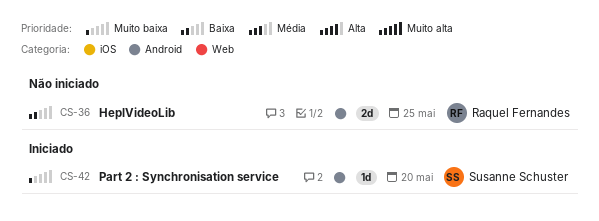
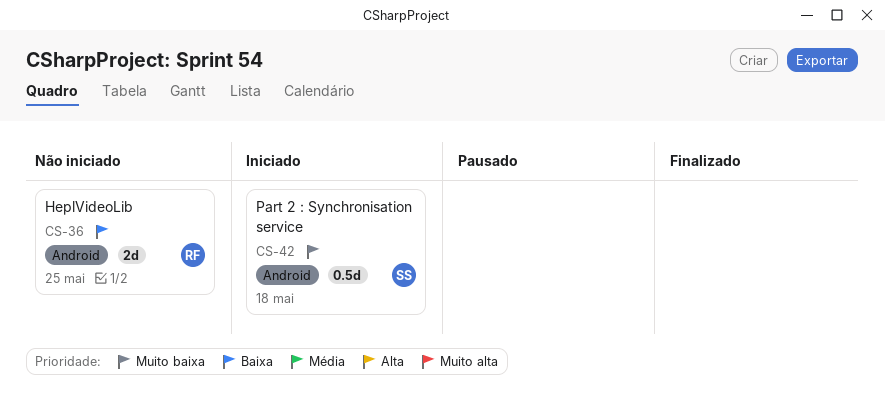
CS-42, estimate: 1d -> 0.5d
CS-42, due: May 20 -> May 18

